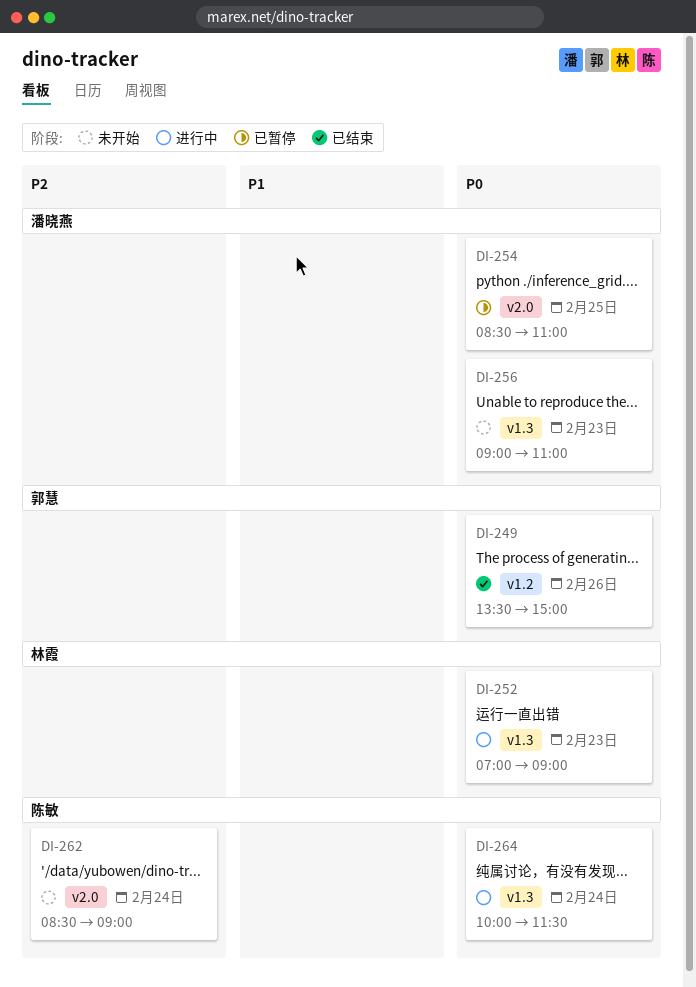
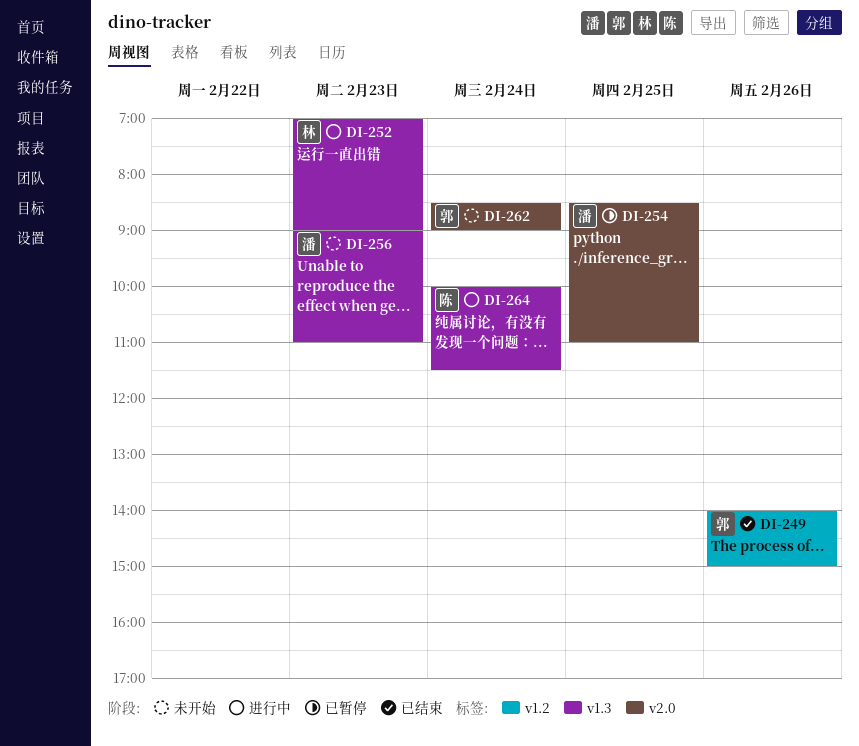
DI-249, begins: 13:30 -> 14:00
DI-262, owner: 陈敏 -> 郭慧

